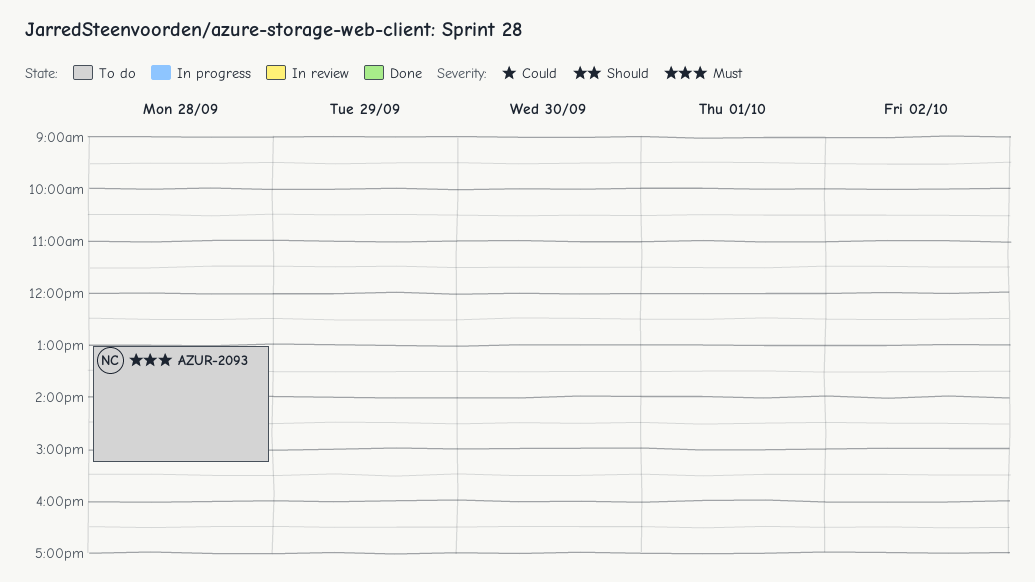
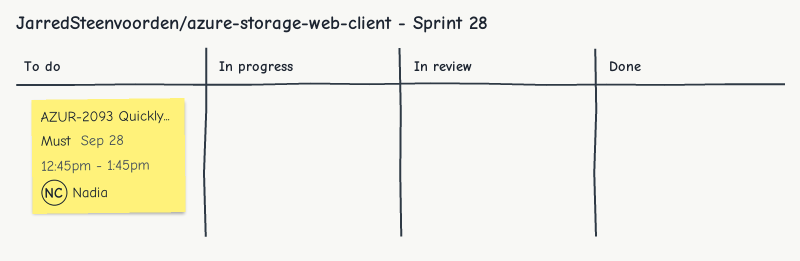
AZUR-2093, begins: 13:00 -> 12:45
AZUR-2093, ends: 15:15 -> 13:45

